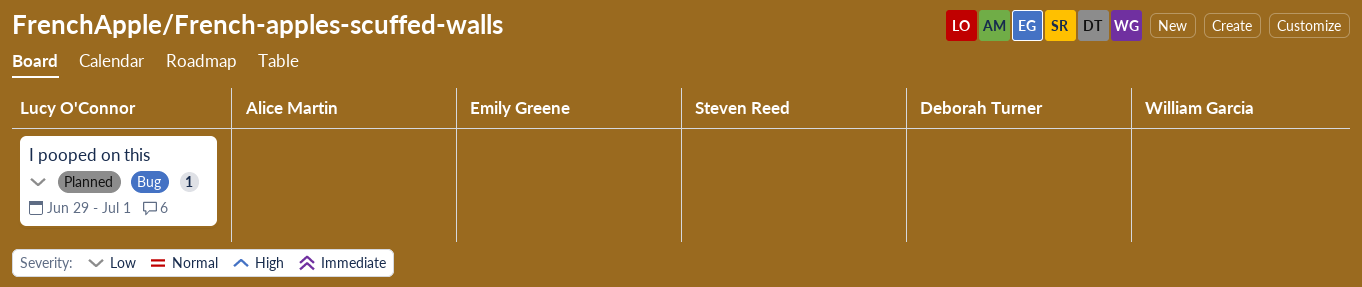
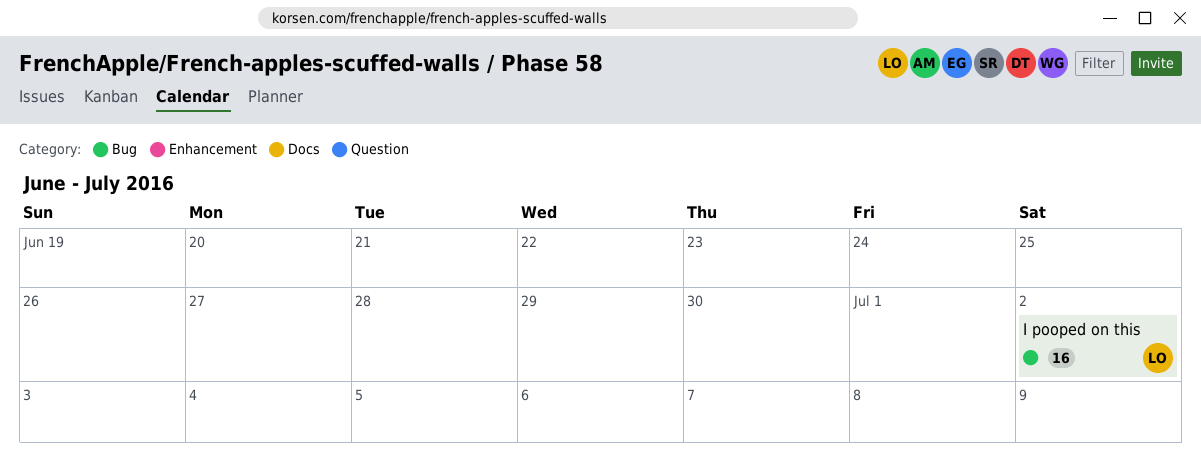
I pooped on this, estimate: 1 -> 16
I pooped on this, due: Jul 1 -> Jul 2

